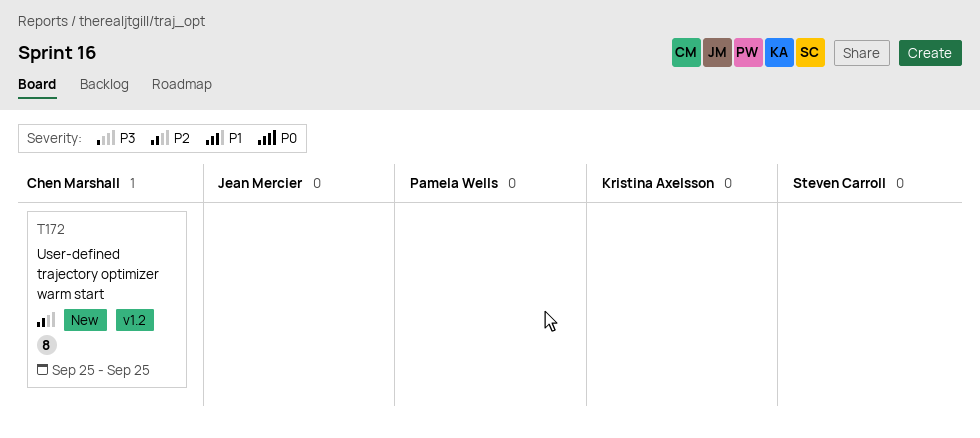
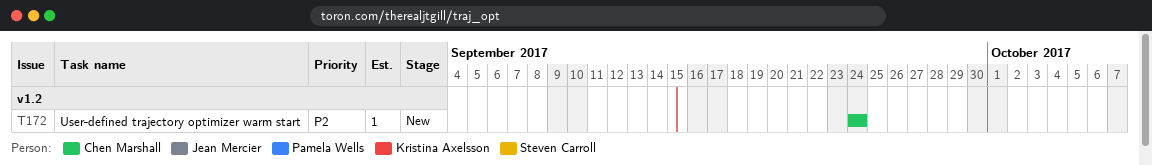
T172, estimate: 8 -> 1
T172, start: Sep 25 -> Sep 24
T172, due: Sep 25 -> Sep 24

